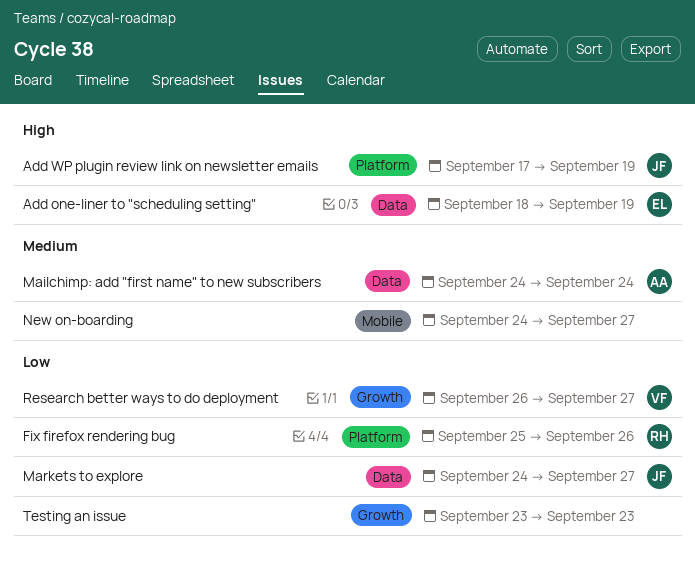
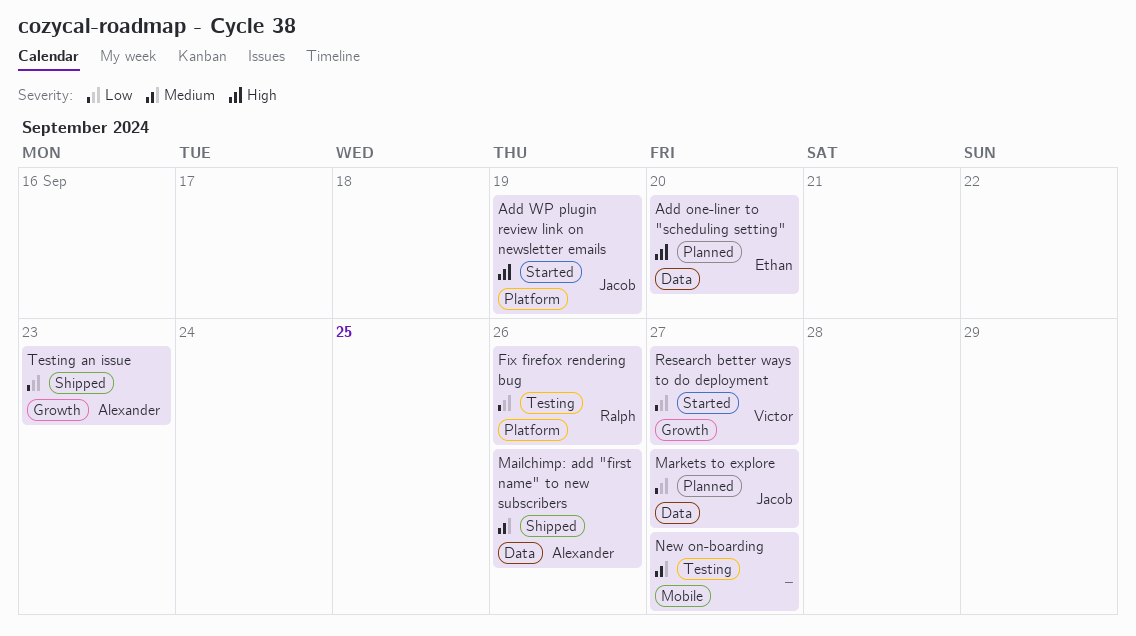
Add one-liner to "scheduling setting", due: Sep 19 -> Sep 20
Mailchimp: add "first name" to new subscribers, due: Sep 24 -> Sep 26
Testing an issue, owner: none -> Alexander

